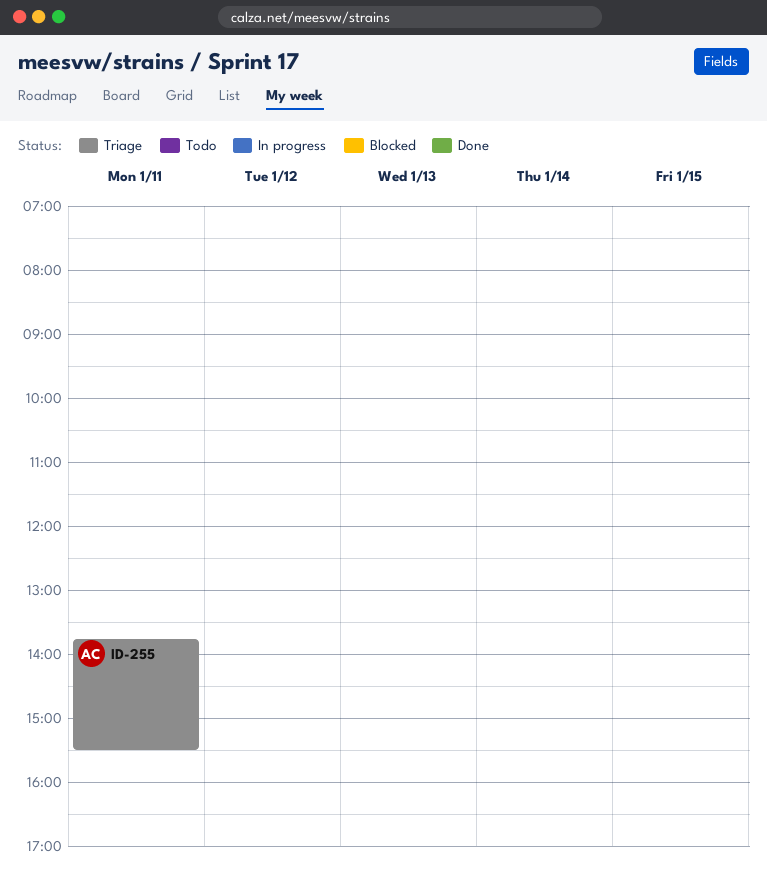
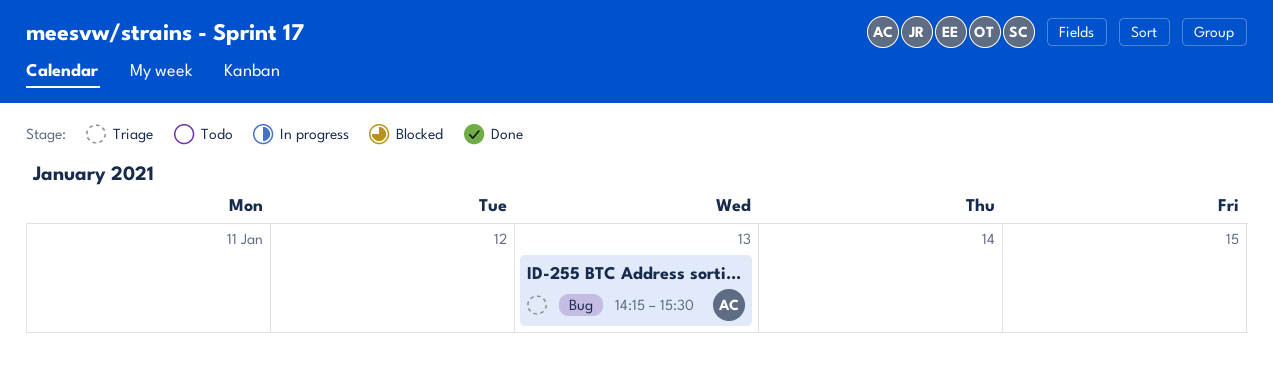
ID-255, day: Jan 11 -> Jan 13
ID-255, begins: 13:45 -> 14:15

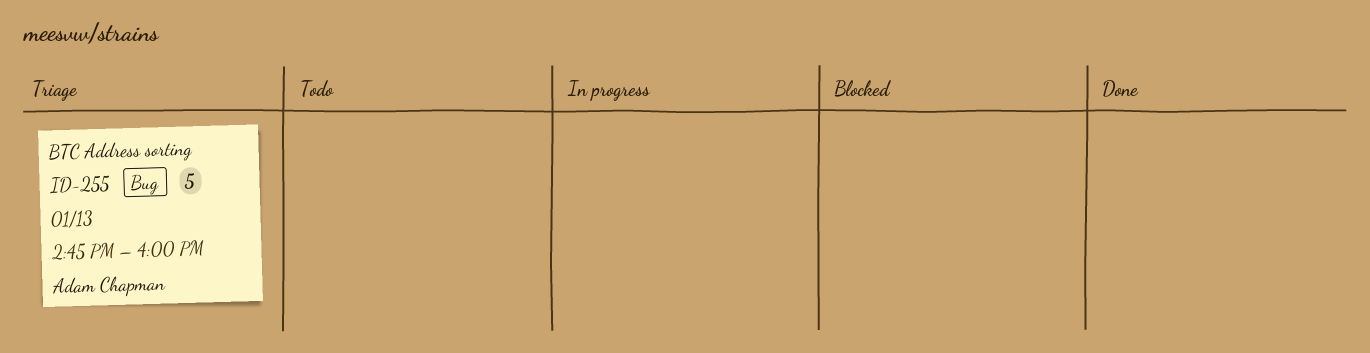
ID-255, begins: 14:15 -> 14:45
ID-255, ends: 15:30 -> 16:00

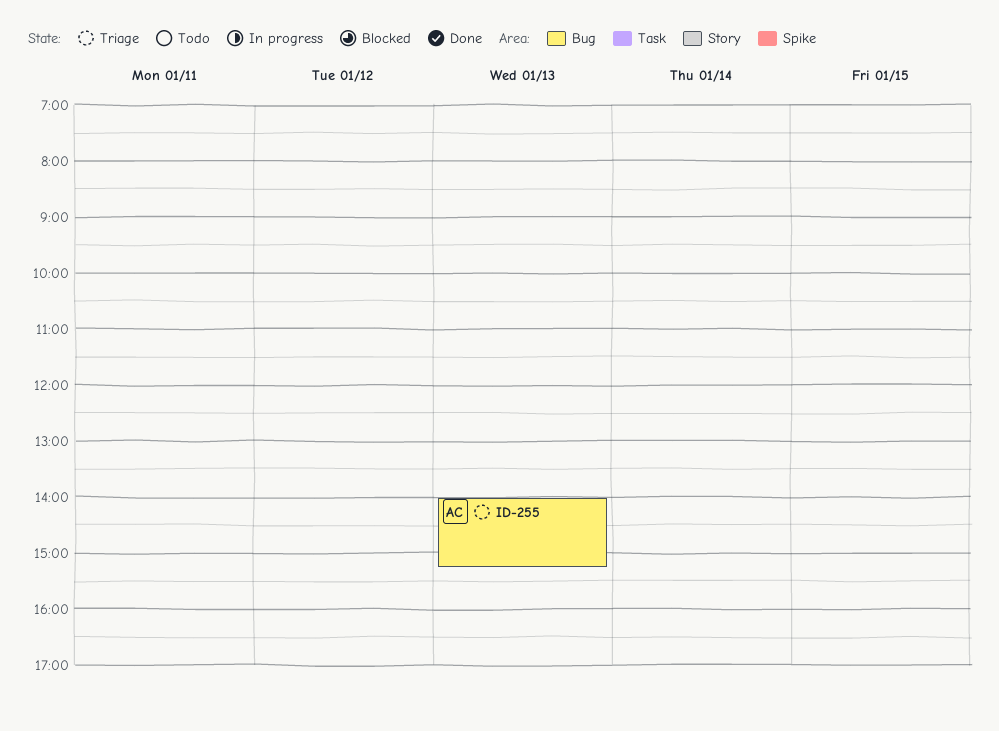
ID-255, begins: 14:45 -> 14:00
ID-255, ends: 16:00 -> 15:15

